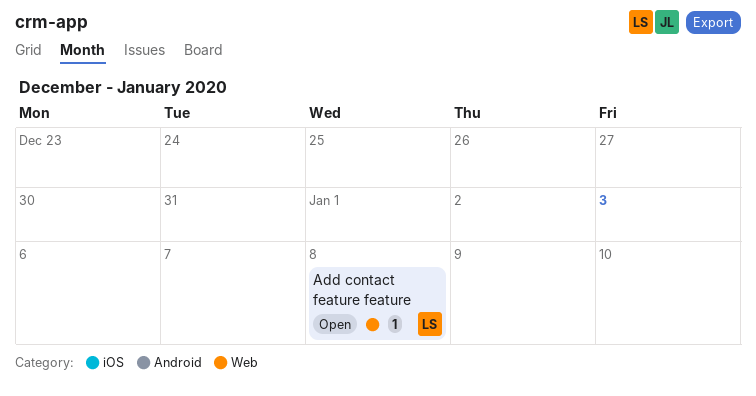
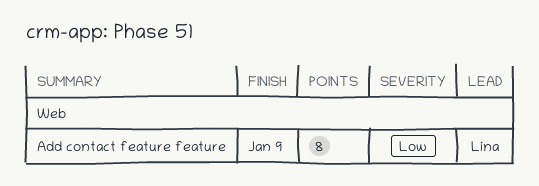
Add contact feature feature, estimate: 1 -> 8
Add contact feature feature, due: Jan 8 -> Jan 9

